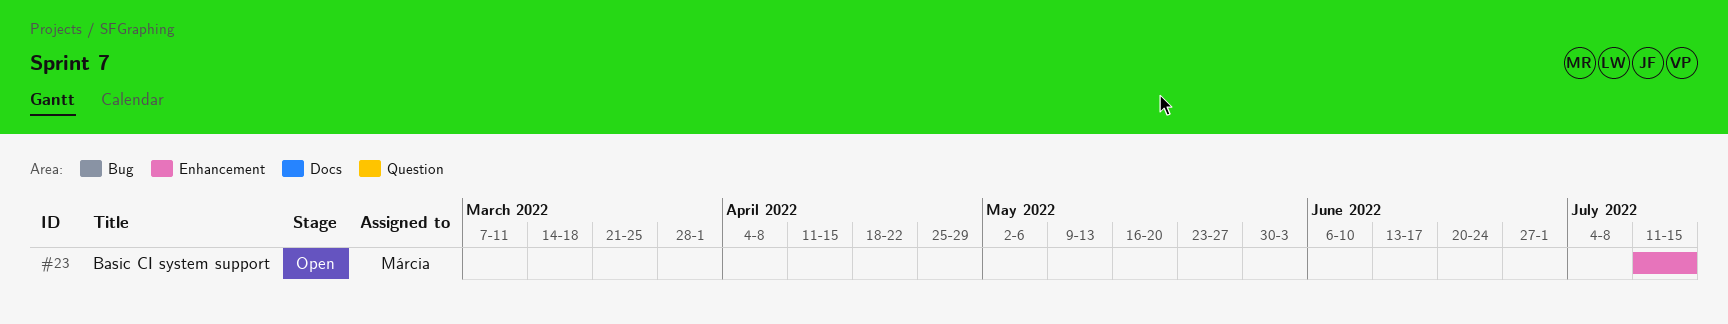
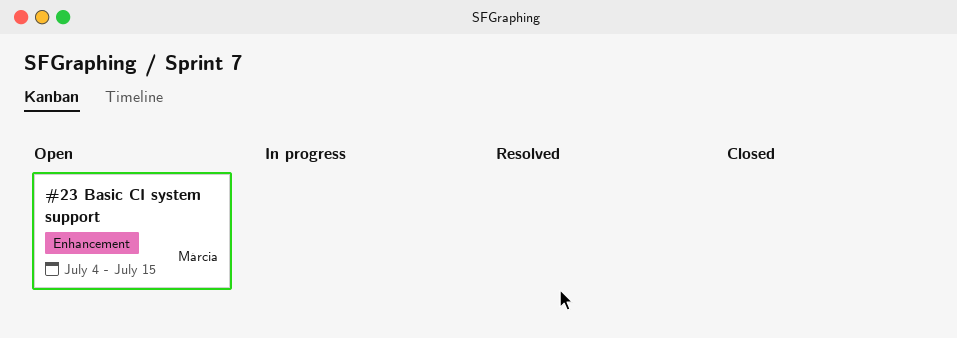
#23, start: Jul 11 -> Jul 4

